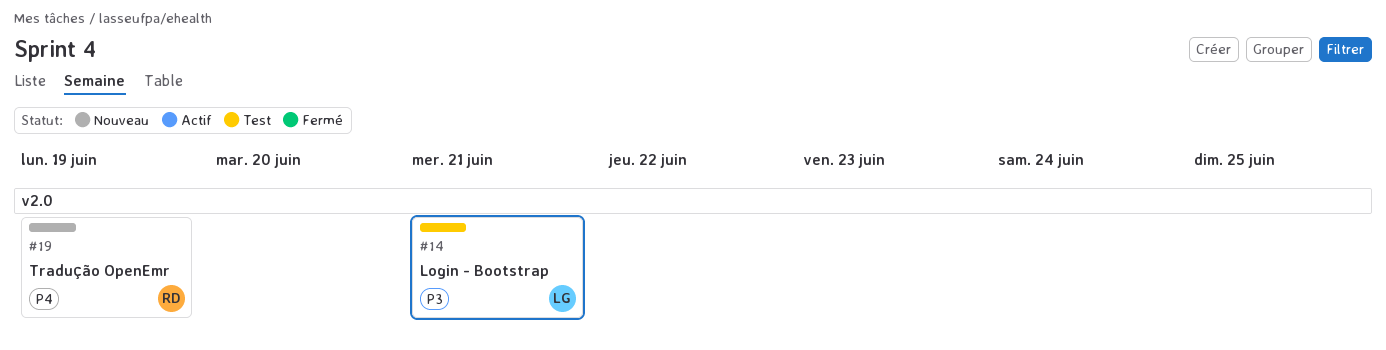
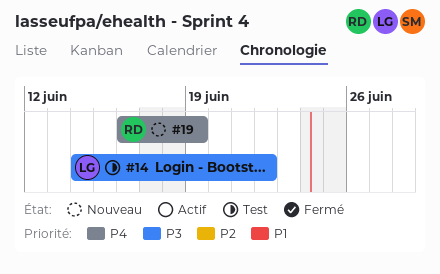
#14, due: Jun 21 -> Jun 22

